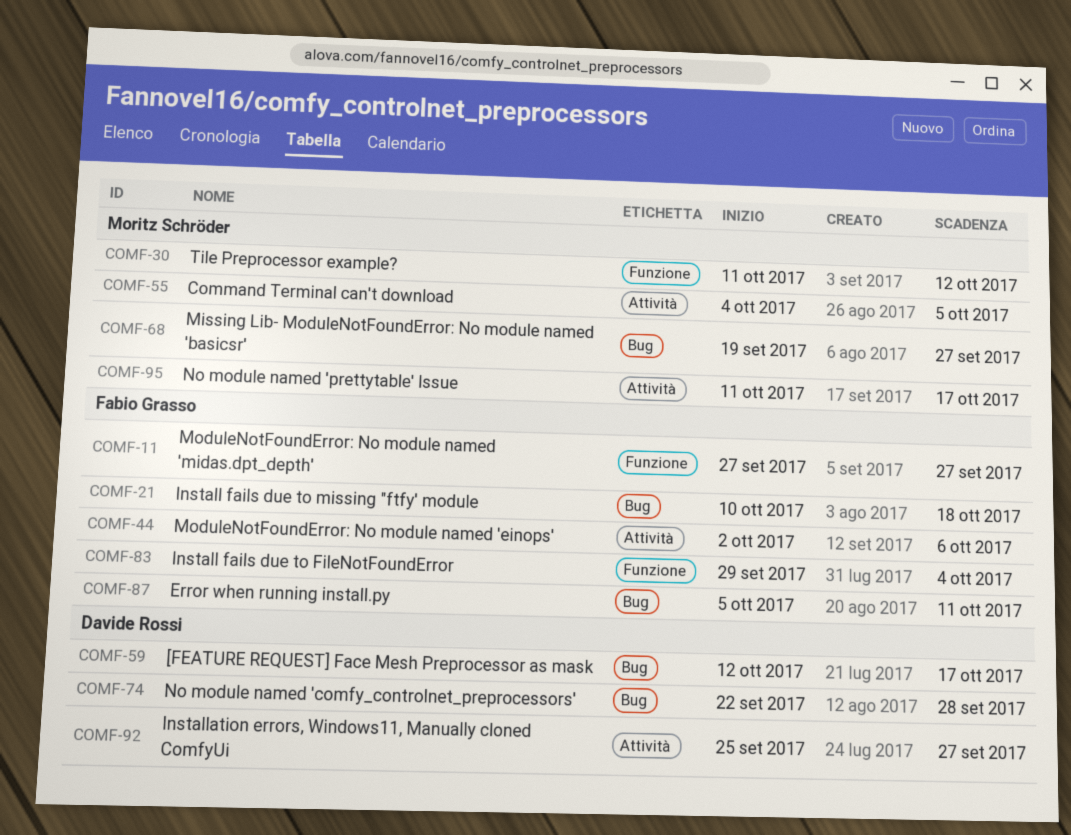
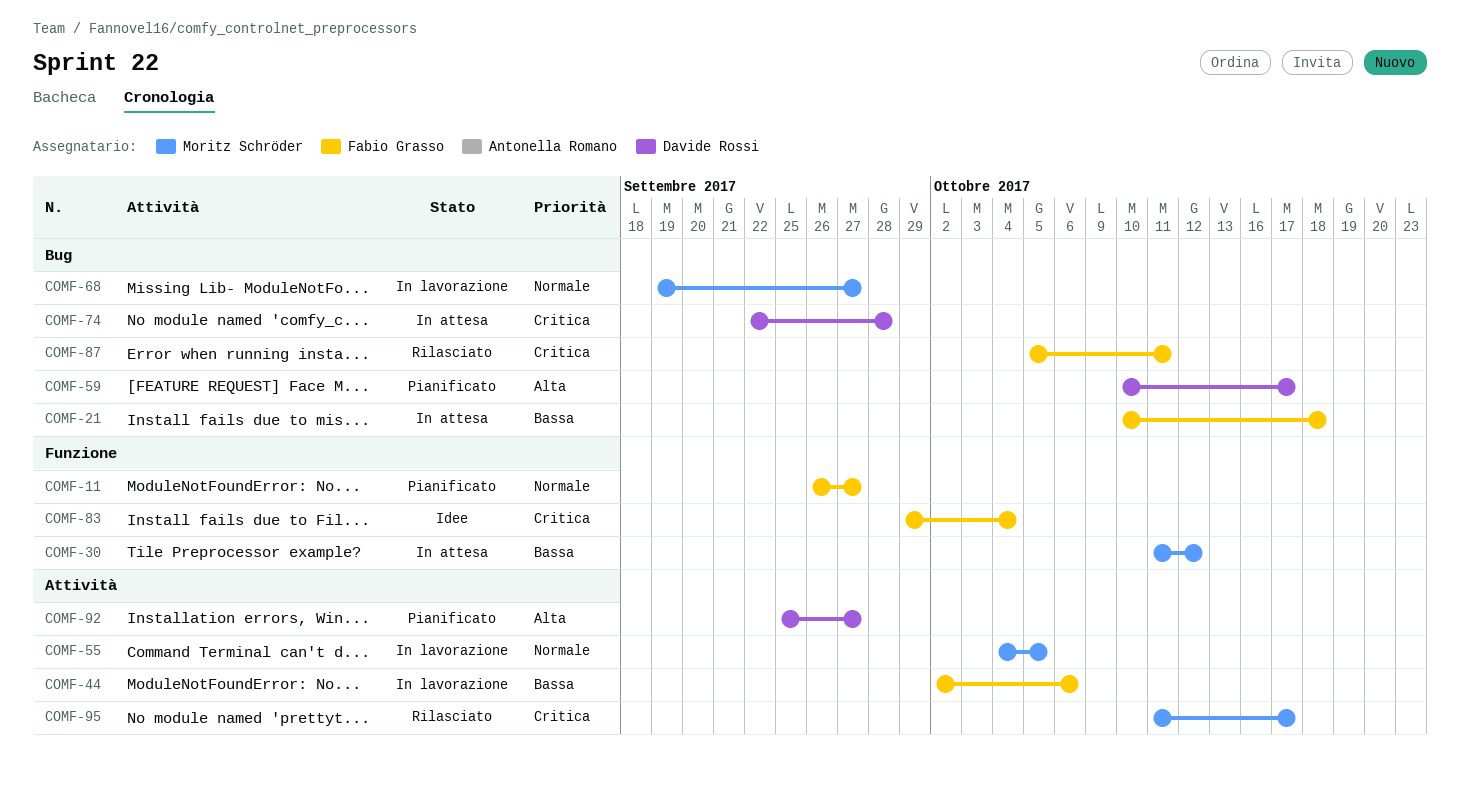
COMF-11, start: Sep 27 -> Sep 26
COMF-59, start: Oct 12 -> Oct 10

